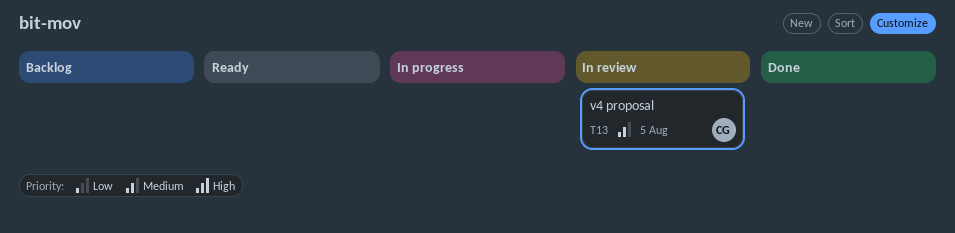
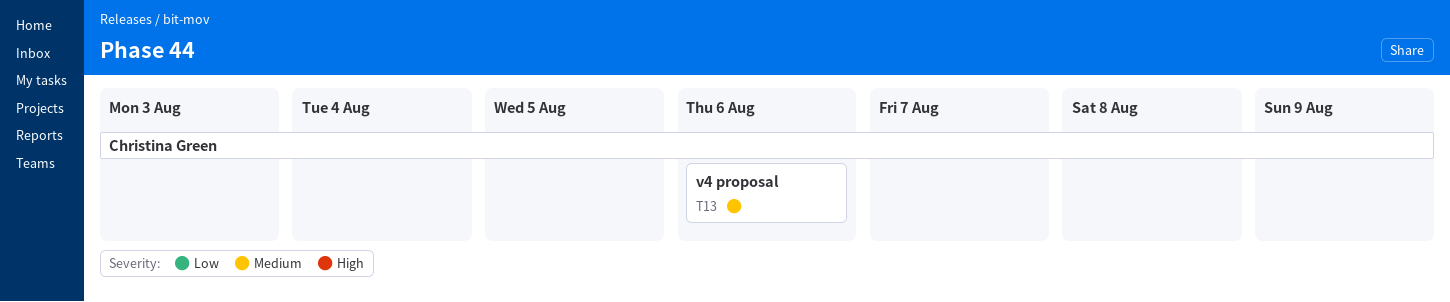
T13, due: Aug 5 -> Aug 6

